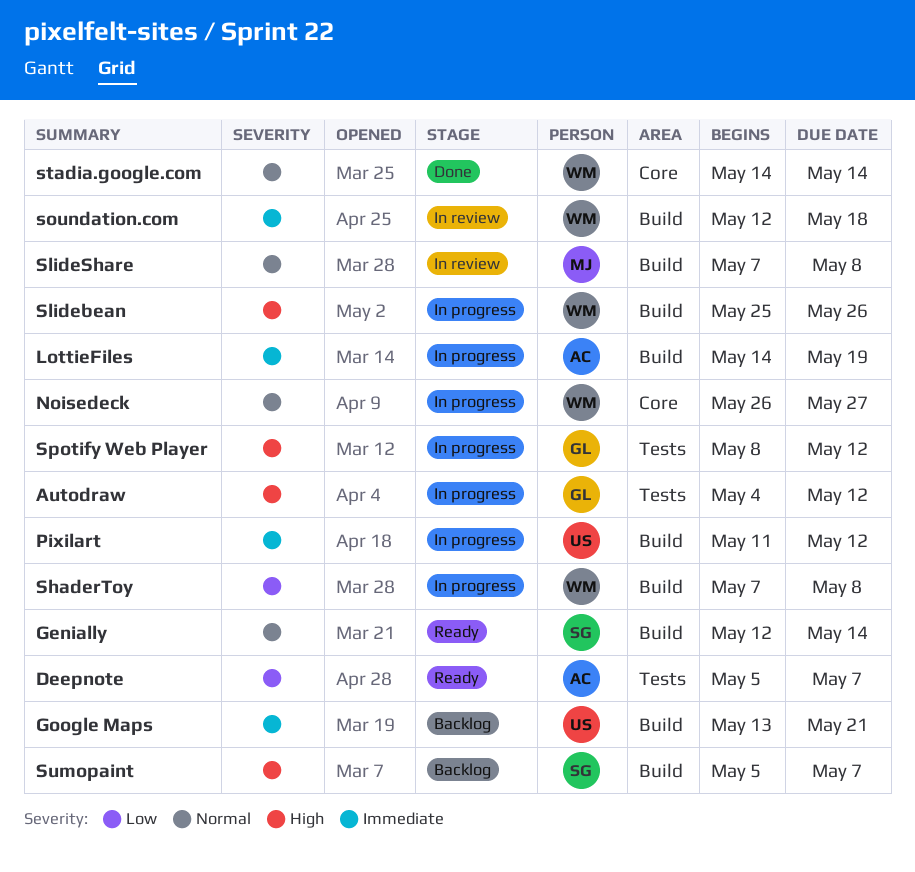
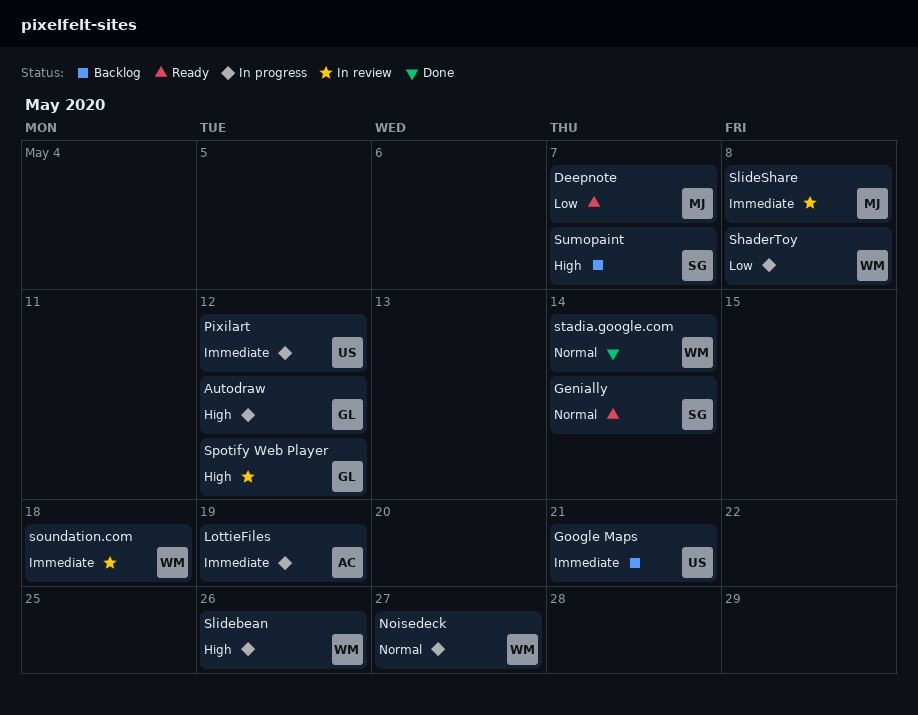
Deepnote, owner: AC -> MJ
SlideShare, priority: Normal -> Immediate
Spotify Web Player, status: In progress -> In review

